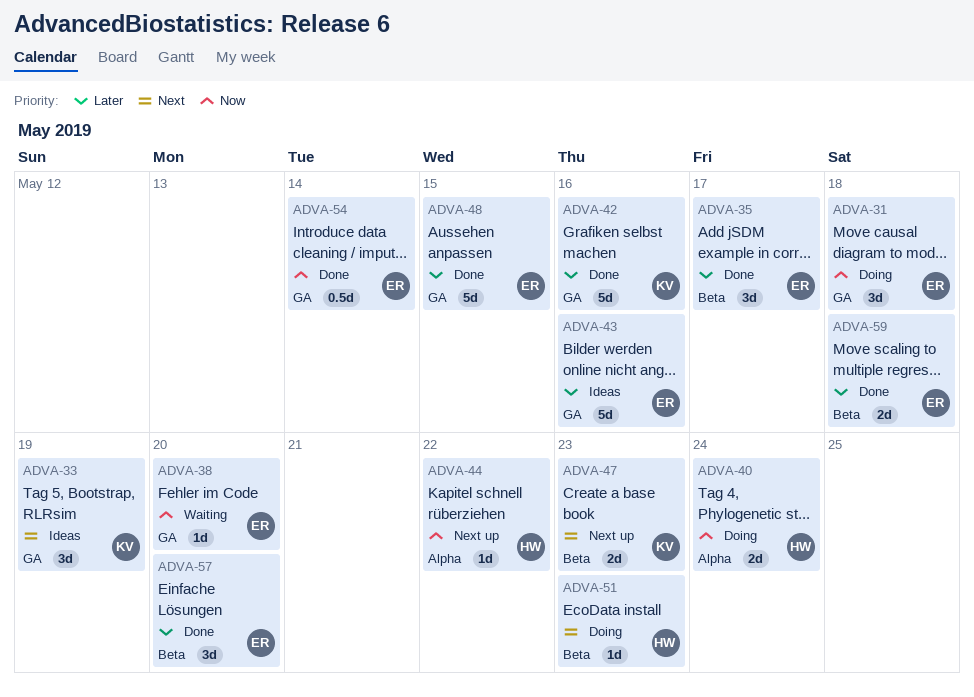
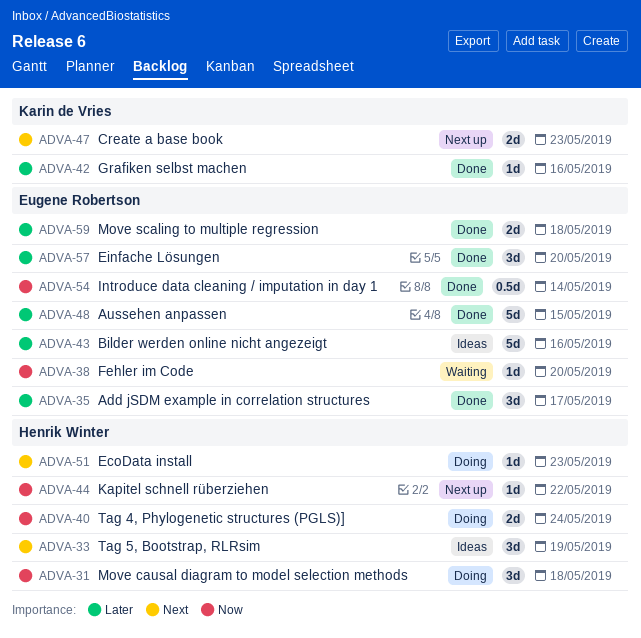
ADVA-31, owner: Eugene Robertson -> Henrik Winter
ADVA-33, owner: Karin de Vries -> Henrik Winter
ADVA-42, estimate: 5d -> 1d

